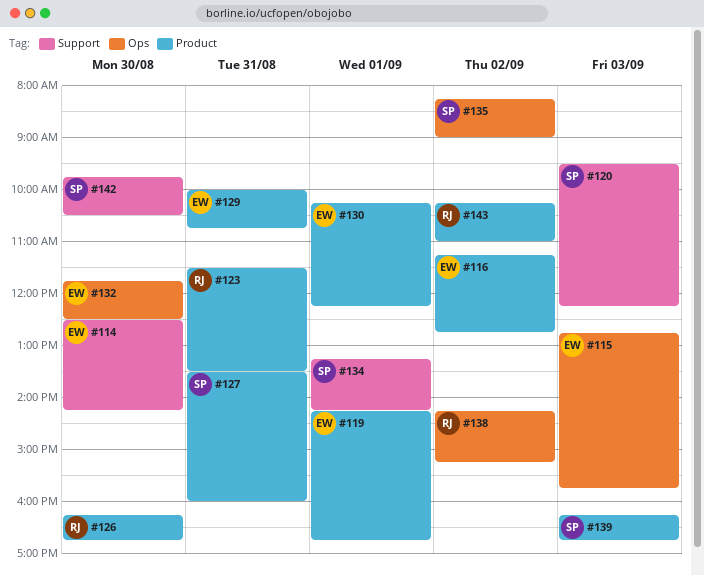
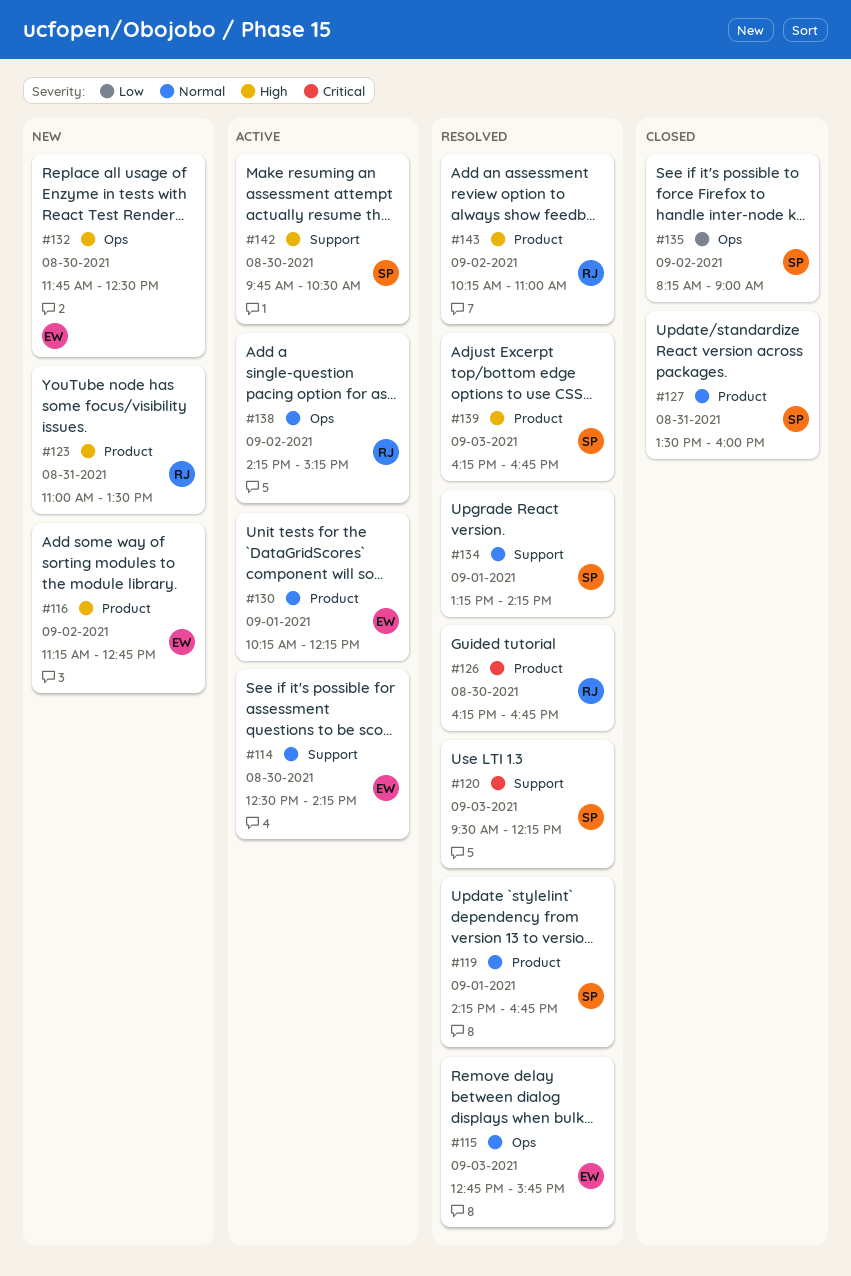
#119, owner: EW -> SP
#123, begins: 11:30 -> 11:00
#129: present -> none

